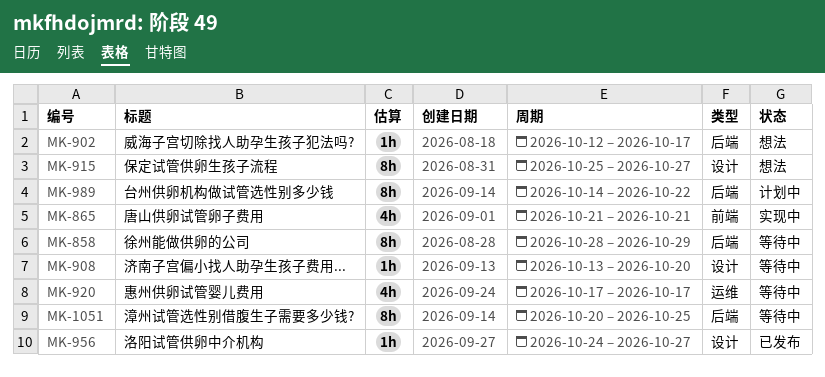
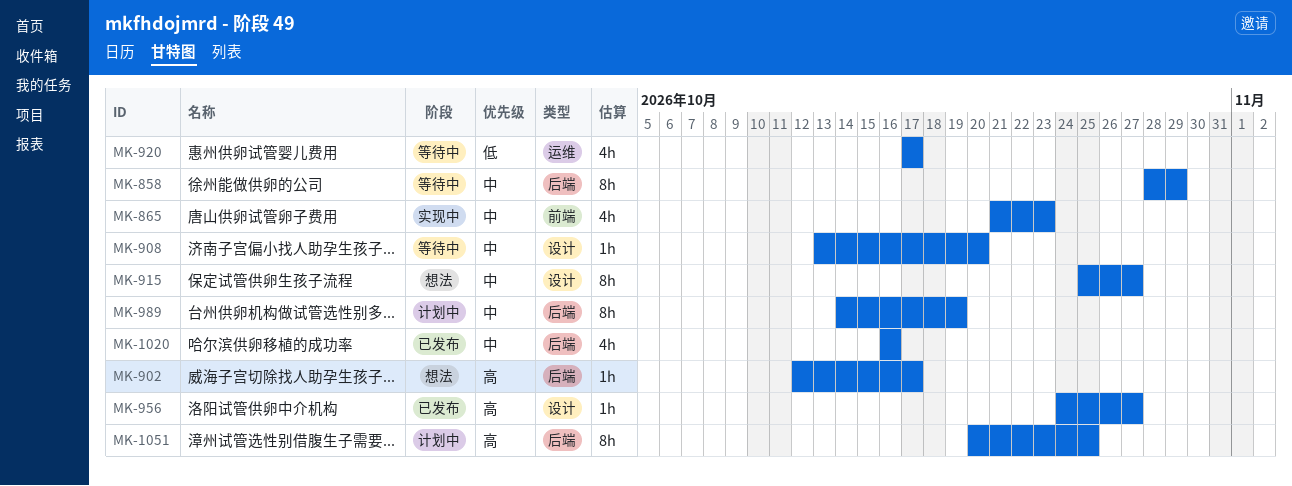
MK-865, due: Oct 21 -> Oct 23
MK-989, due: Oct 22 -> Oct 19
MK-1020: none -> present
MK-1051, status: 等待中 -> 计划中

